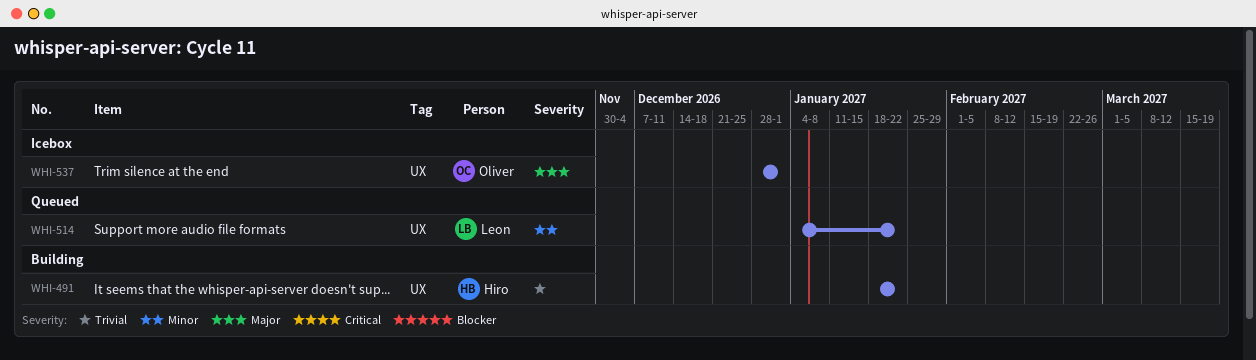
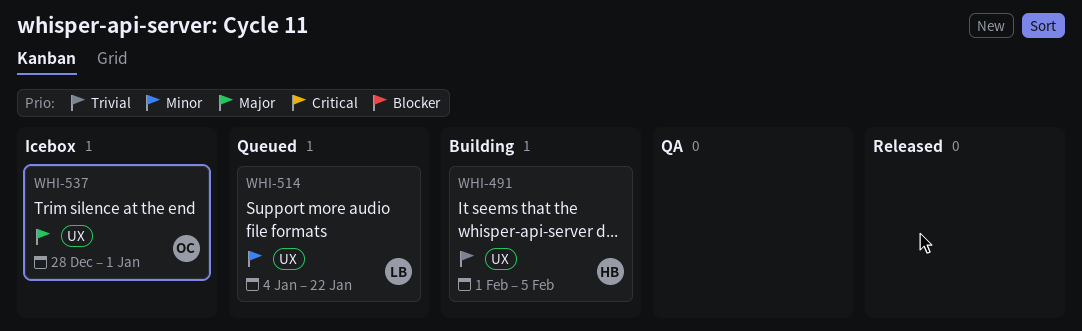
WHI-491, start: Jan 18 -> Feb 1
WHI-491, due: Jan 22 -> Feb 5

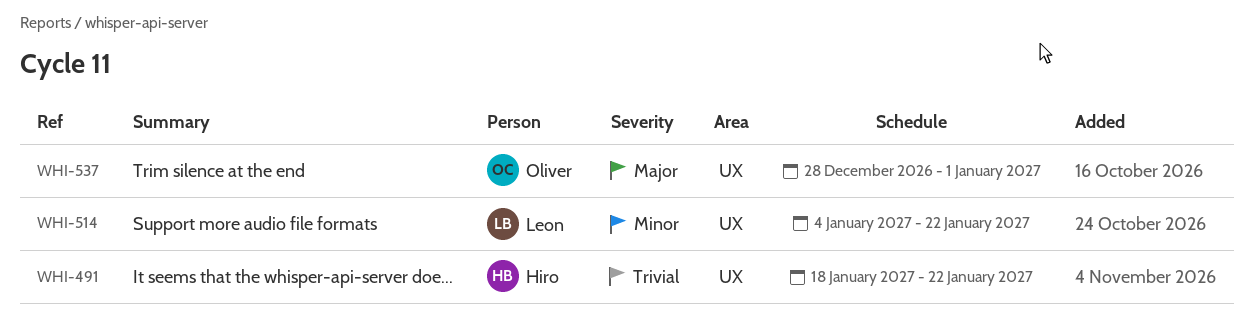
WHI-491, start: Feb 1 -> Jan 18
WHI-491, due: Feb 5 -> Jan 22

